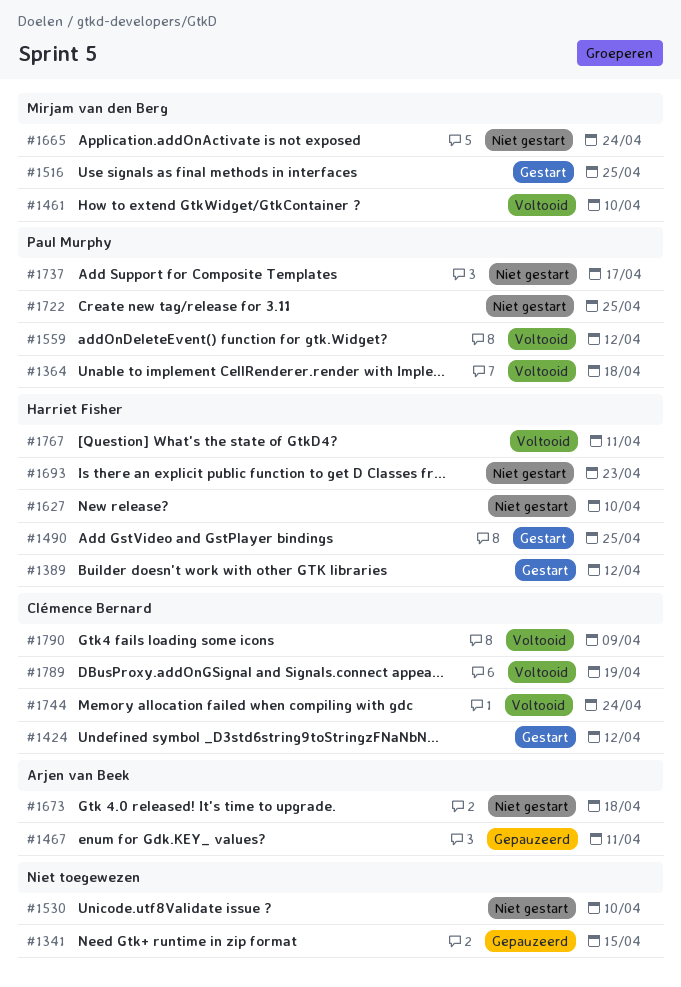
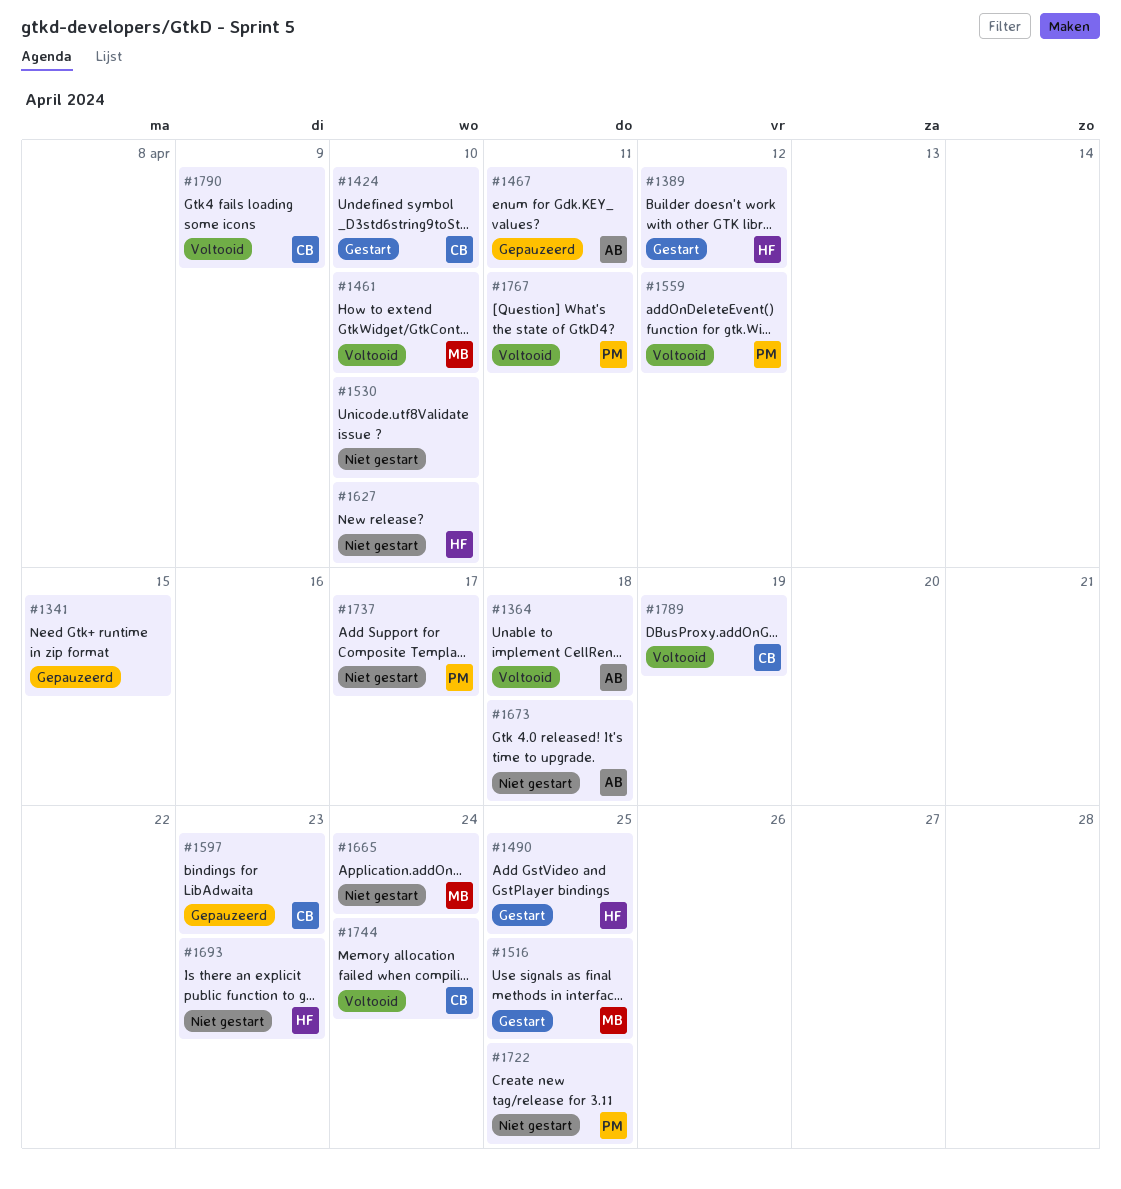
#1364, owner: Paul Murphy -> Arjen van Beek
#1424, due: Apr 12 -> Apr 10
#1597: none -> present
#1767, owner: Harriet Fisher -> Paul Murphy

